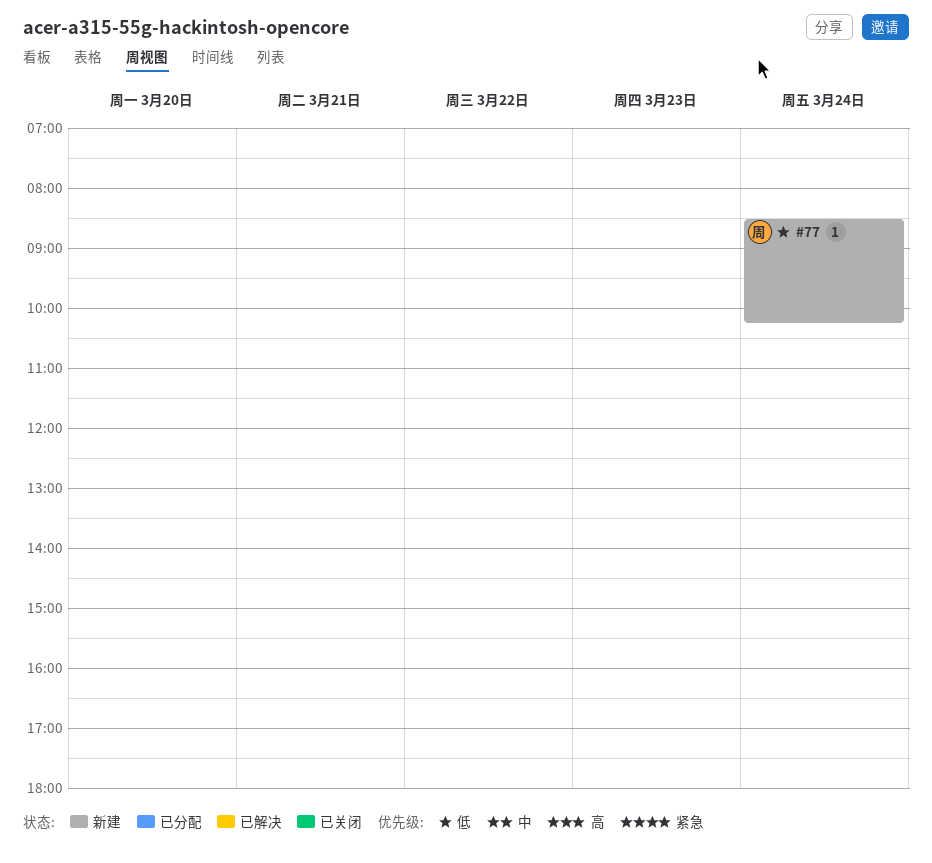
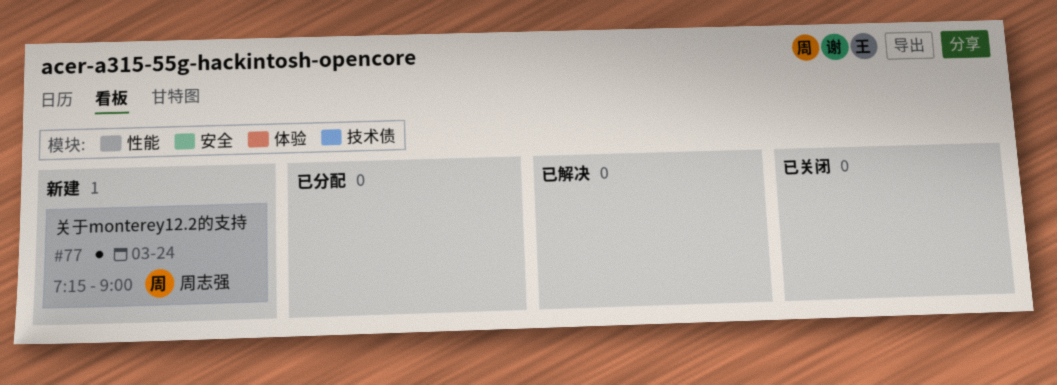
#77, begins: 08:30 -> 07:15
#77, ends: 10:15 -> 09:00

